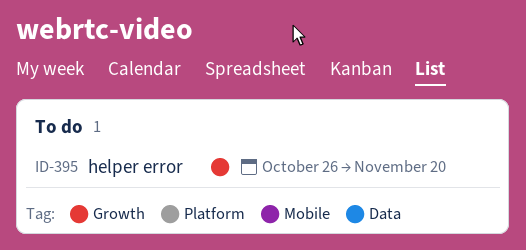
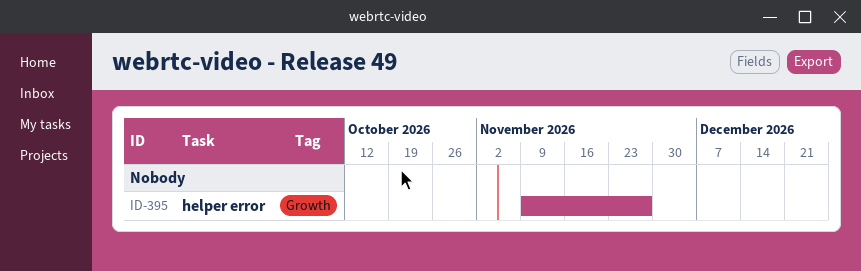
ID-395, start: Oct 26 -> Nov 9
ID-395, due: Nov 20 -> Nov 27

